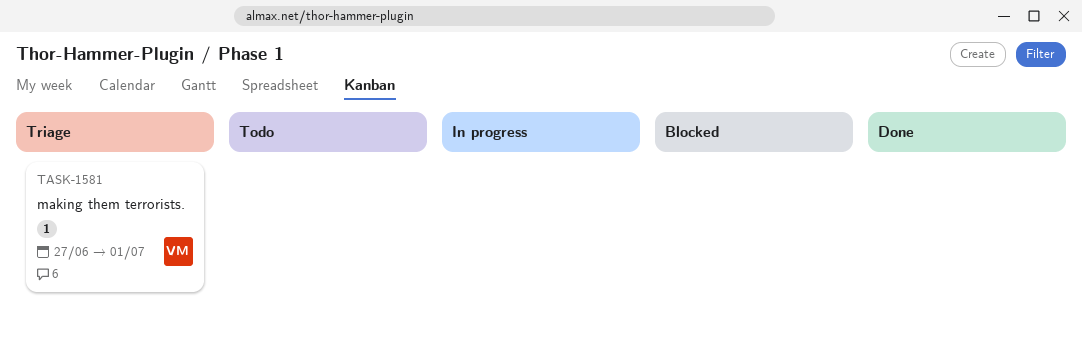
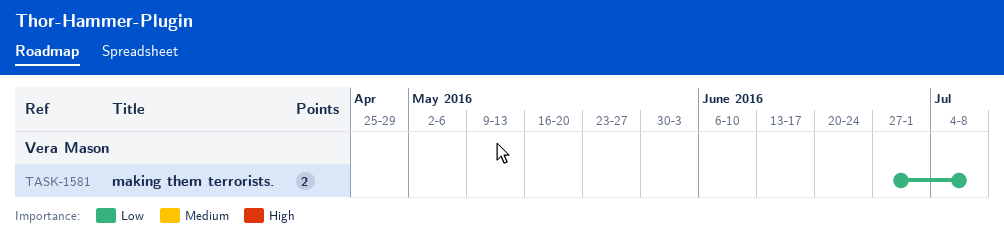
TASK-1581, estimate: 1 -> 2
TASK-1581, due: Jul 1 -> Jul 8

